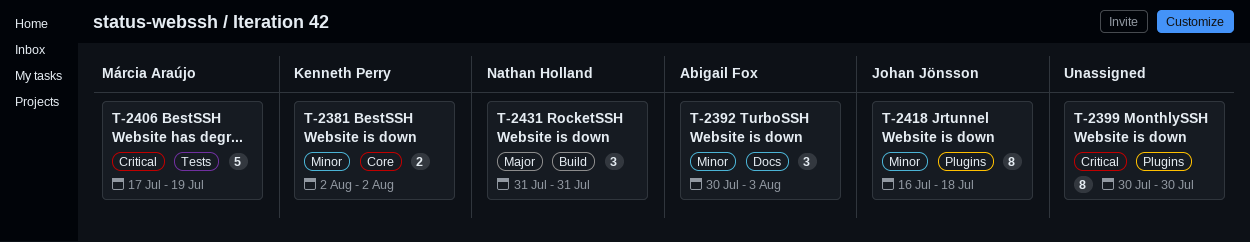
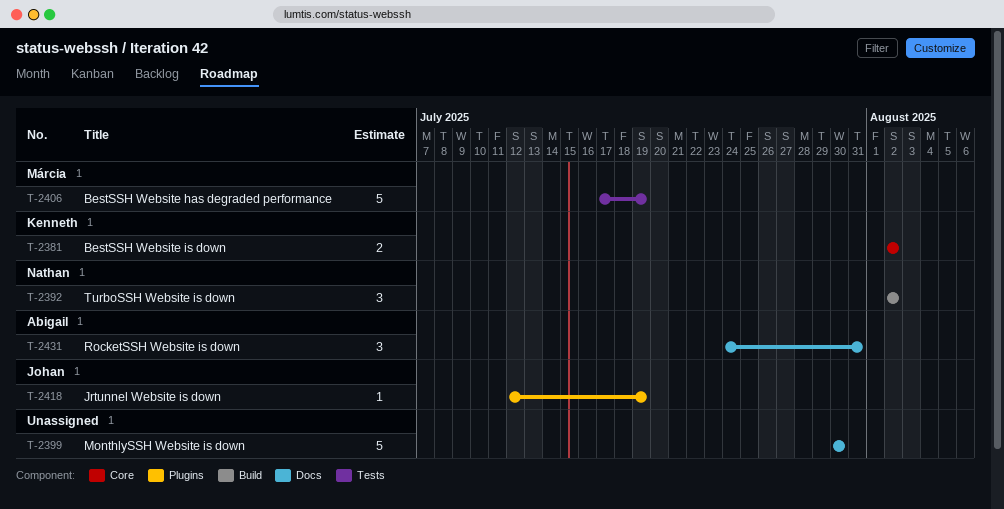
T-2392, owner: Abigail Fox -> Nathan Holland
T-2392, label: Docs -> Build
T-2392, start: Jul 30 -> Aug 2
T-2392, due: Aug 3 -> Aug 2
T-2399, label: Plugins -> Docs
T-2399, estimate: 8 -> 5
T-2418, estimate: 8 -> 1
T-2418, start: Jul 16 -> Jul 12
T-2418, due: Jul 18 -> Jul 19
T-2431, owner: Nathan Holland -> Abigail Fox
T-2431, label: Build -> Docs
T-2431, start: Jul 31 -> Jul 24

